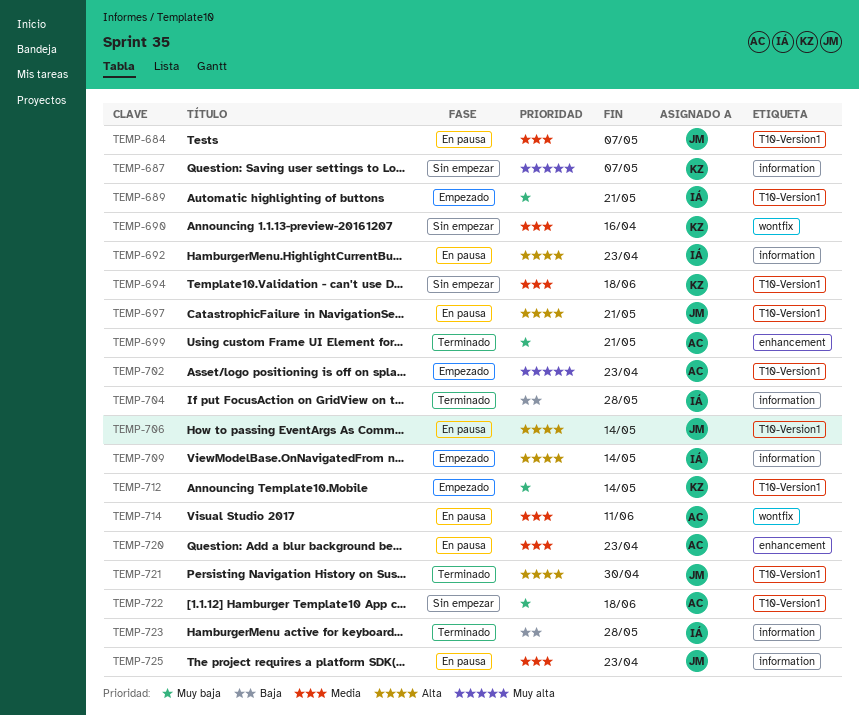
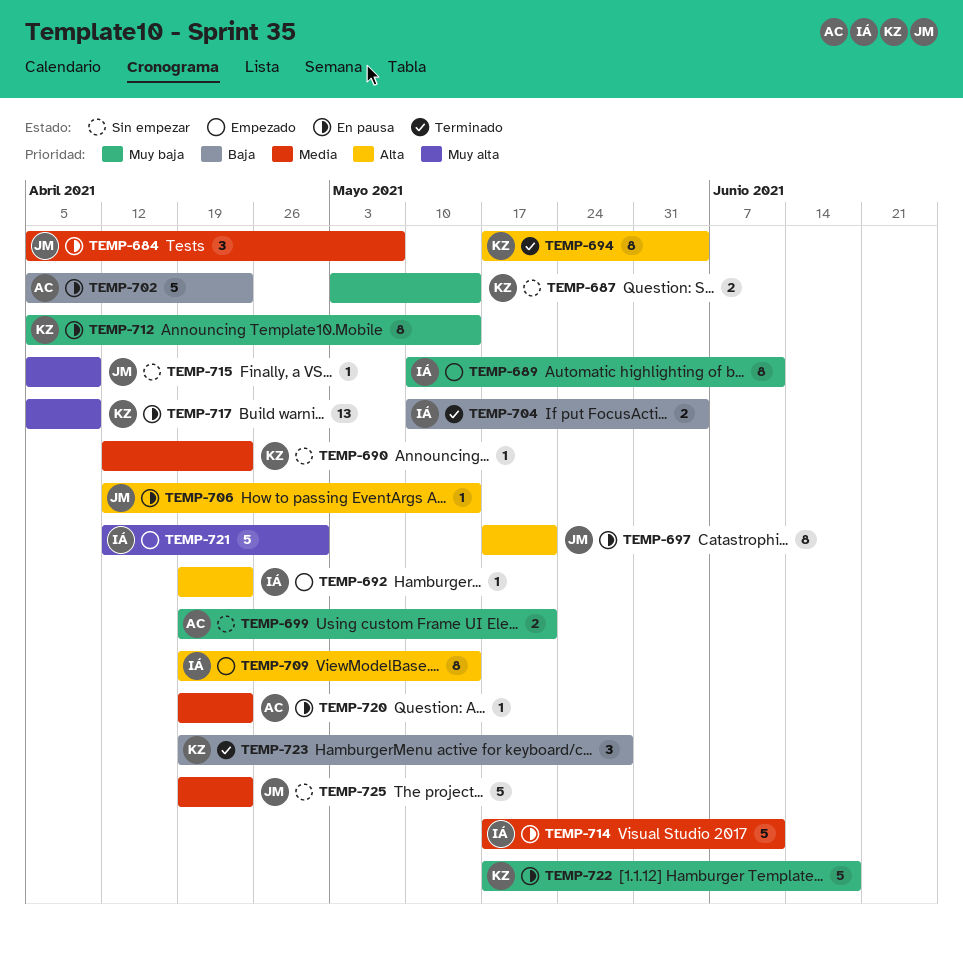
TEMP-687, priority: Muy alta -> Muy baja
TEMP-687, due: May 7 -> May 14
TEMP-689, due: May 21 -> Jun 11
TEMP-690, due: Apr 16 -> Apr 23
TEMP-692, status: En pausa -> Empezado
TEMP-694, status: Sin empezar -> Terminado
TEMP-694, priority: Media -> Alta
TEMP-694, due: Jun 18 -> Jun 4
TEMP-699, status: Terminado -> Sin empezar
TEMP-702, status: Empezado -> En pausa
TEMP-702, priority: Muy alta -> Baja
TEMP-704, due: May 28 -> Jun 4
TEMP-712, status: Empezado -> En pausa
TEMP-714, owner: AC -> IÁ
TEMP-715: none -> present
TEMP-717: none -> present
TEMP-721, status: Terminado -> Empezado
TEMP-721, owner: JM -> IÁ
TEMP-721, priority: Alta -> Muy alta
TEMP-722, status: Sin empezar -> En pausa
TEMP-722, owner: AC -> KZ
TEMP-723, owner: IÁ -> KZ
TEMP-725, status: En pausa -> Sin empezar

